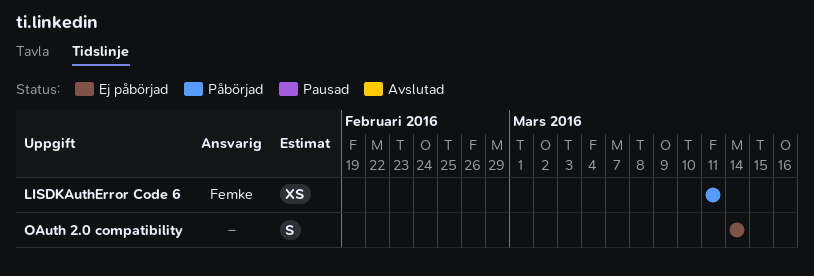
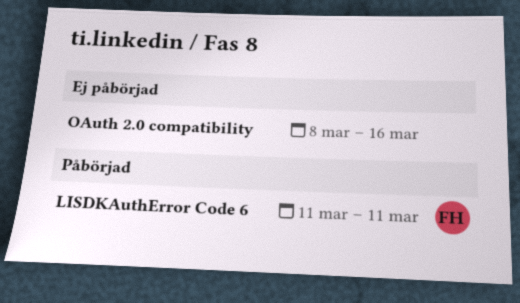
OAuth 2.0 compatibility, start: Mar 14 -> Mar 8
OAuth 2.0 compatibility, due: Mar 14 -> Mar 16

